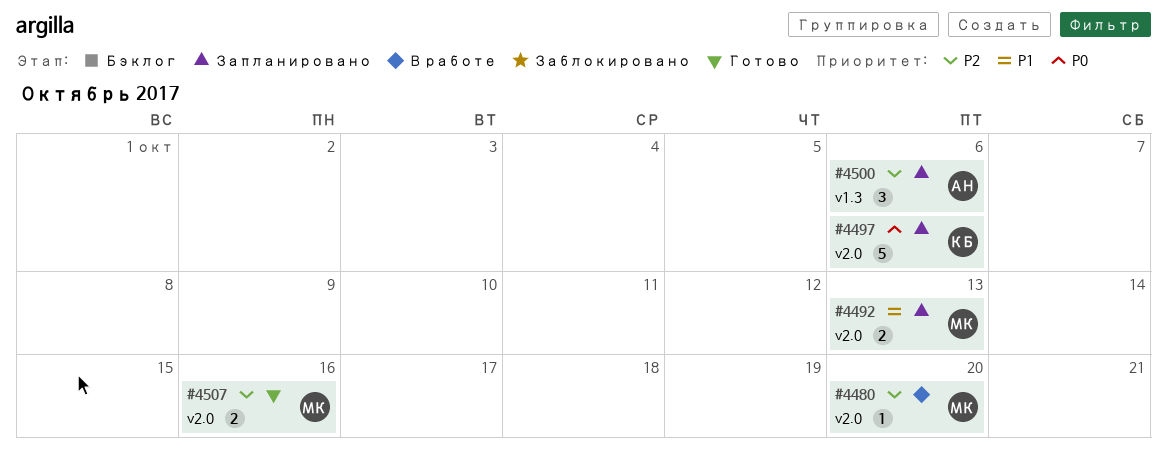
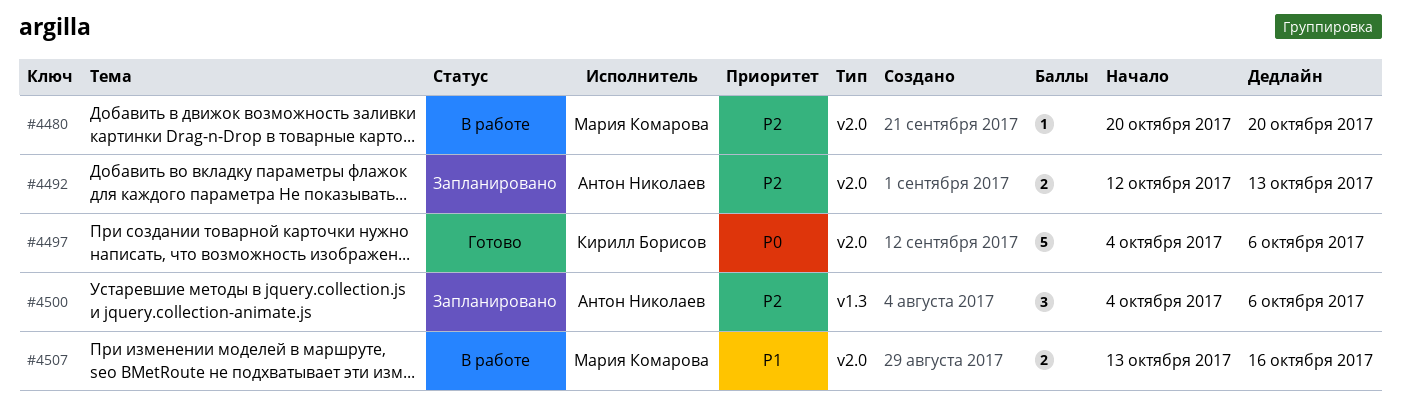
#4492, owner: Мария Комарова -> Антон Николаев
#4492, priority: P1 -> P2
#4497, status: Запланировано -> Готово
#4507, status: Готово -> В работе
#4507, priority: P2 -> P1

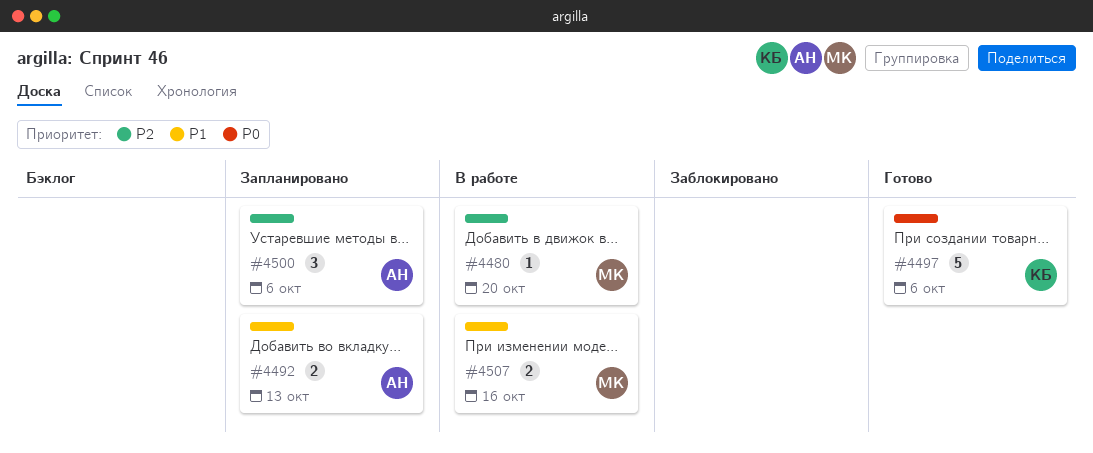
#4492, priority: P2 -> P1

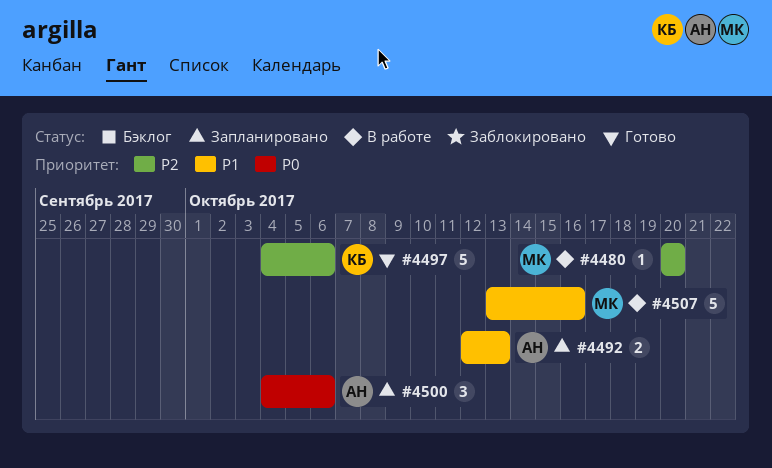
#4497, priority: P0 -> P2
#4500, priority: P2 -> P0
#4507, estimate: 2 -> 5

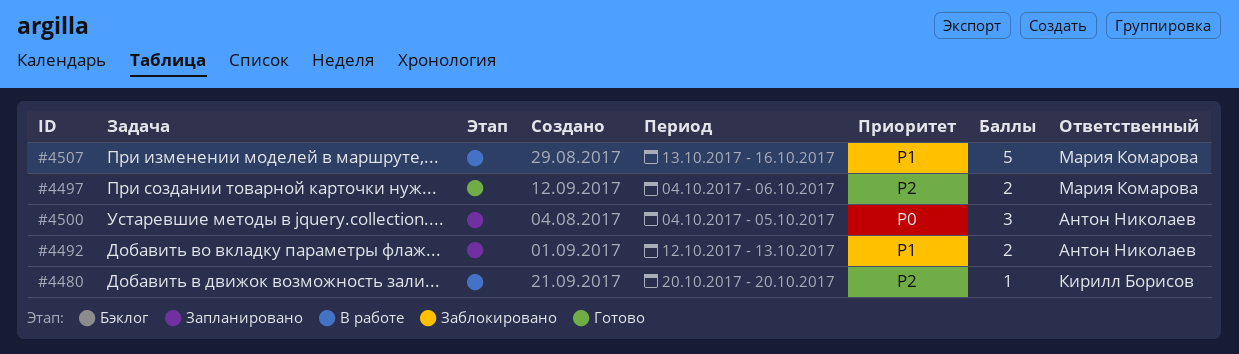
#4480, owner: Мария Комарова -> Кирилл Борисов
#4497, owner: Кирилл Борисов -> Мария Комарова
#4497, estimate: 5 -> 2
#4500, due: Oct 6 -> Oct 5

